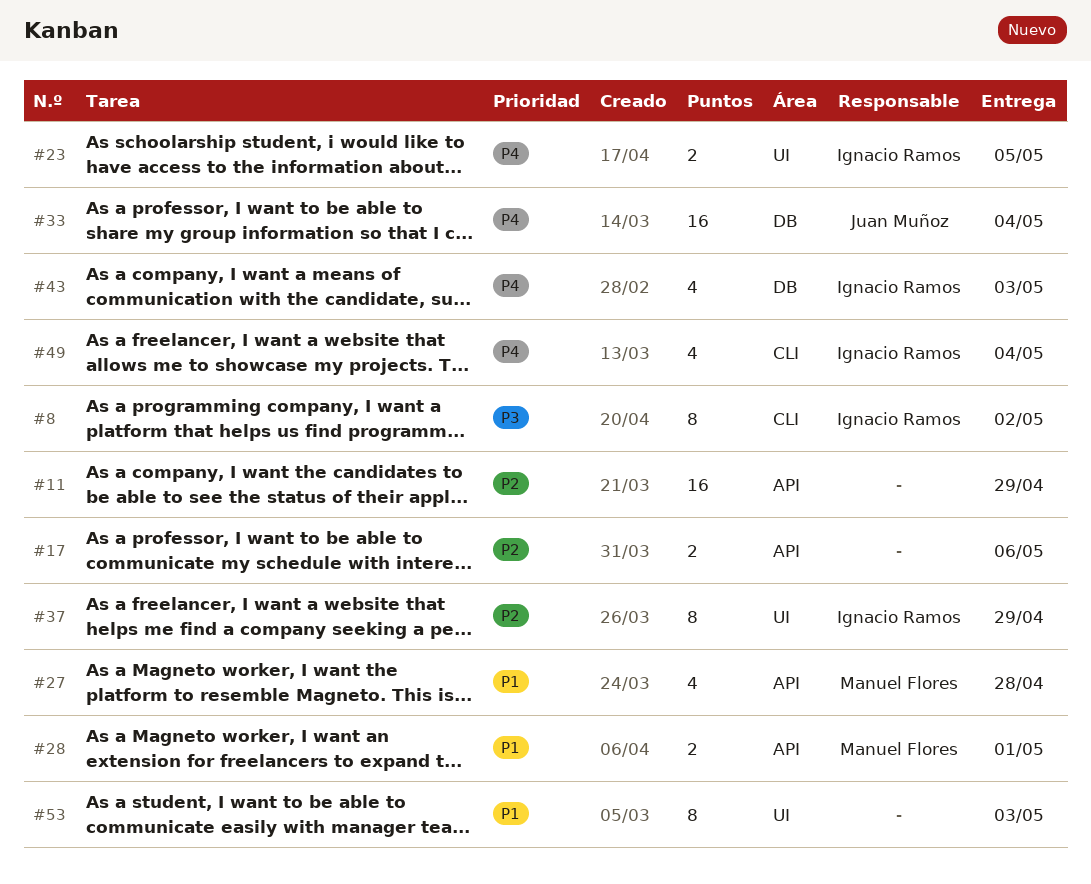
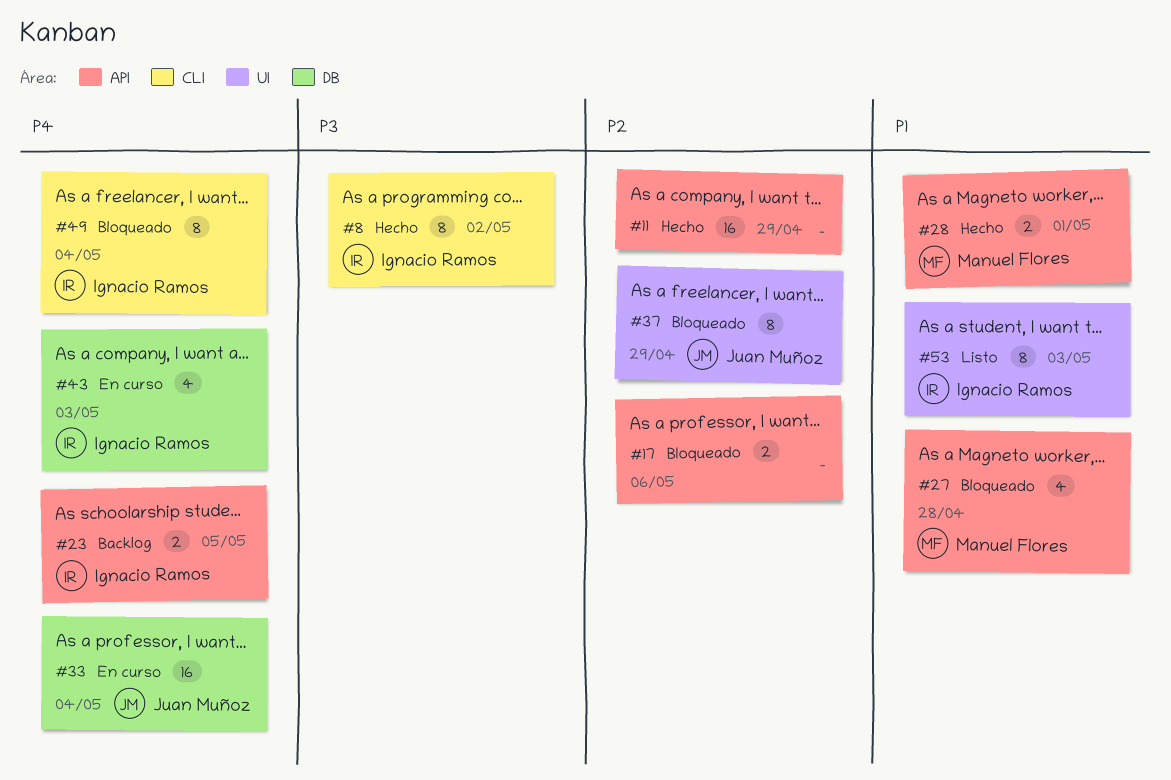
#23, label: UI -> API
#37, owner: Ignacio Ramos -> Juan Muñoz
#49, estimate: 4 -> 8
#53, owner: none -> Ignacio Ramos

